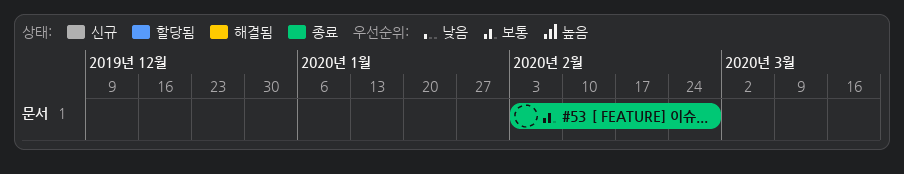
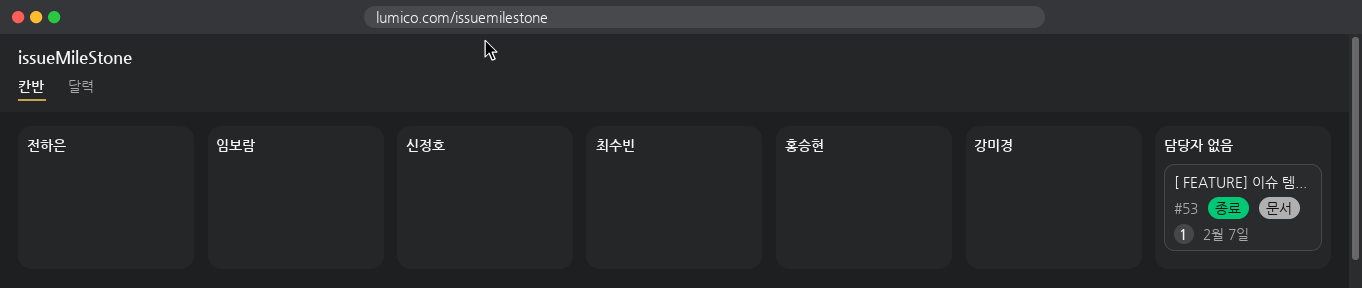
#53, due: Feb 28 -> Feb 7

